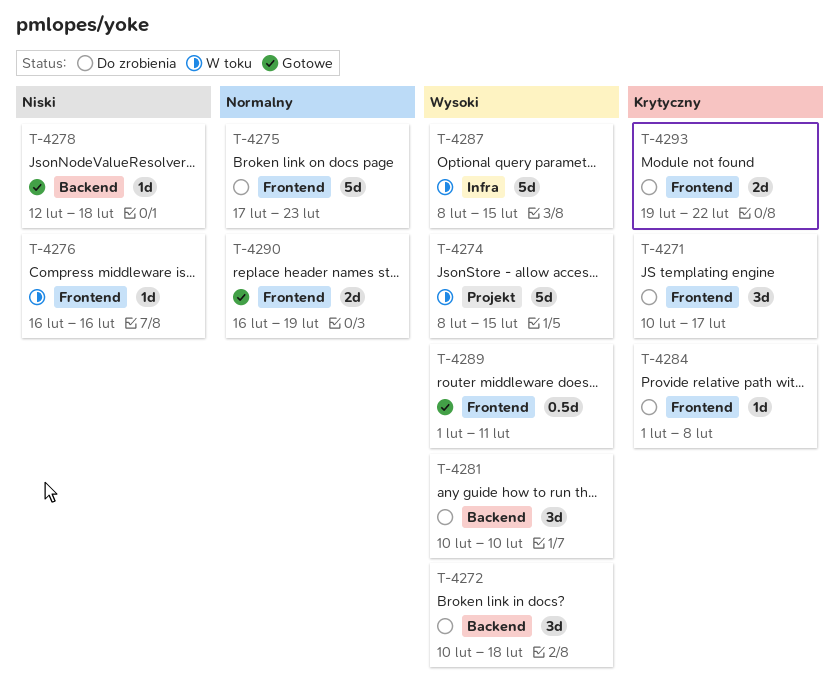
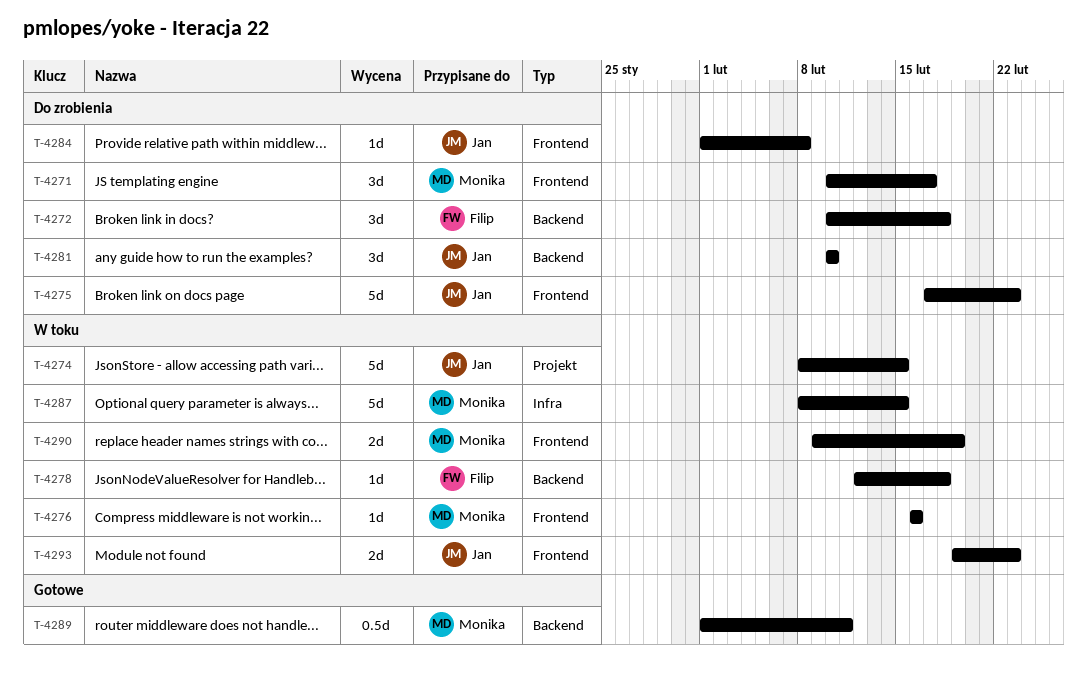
T-4278, status: Gotowe -> W toku
T-4289, label: Frontend -> Backend
T-4290, status: Gotowe -> W toku
T-4290, start: Feb 16 -> Feb 9
T-4293, status: Do zrobienia -> W toku
T-4293, due: Feb 22 -> Feb 23

